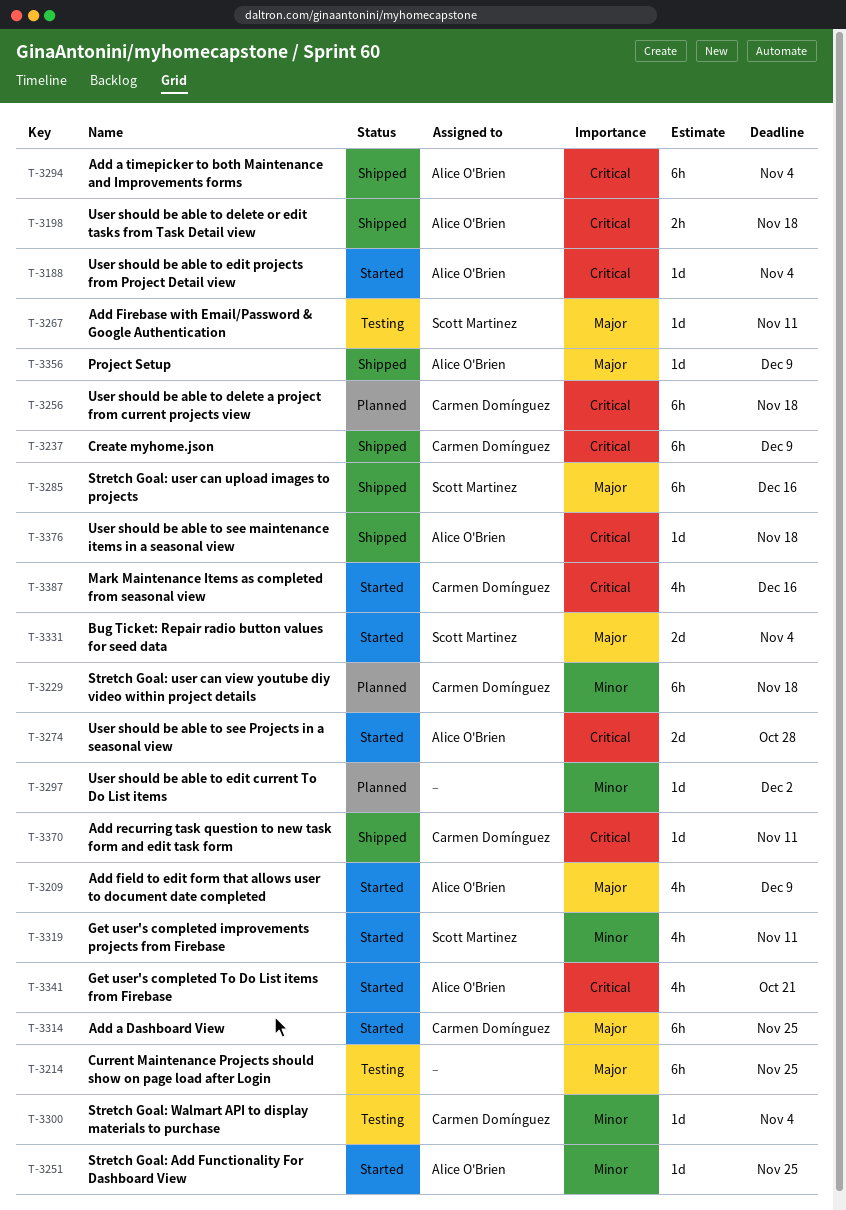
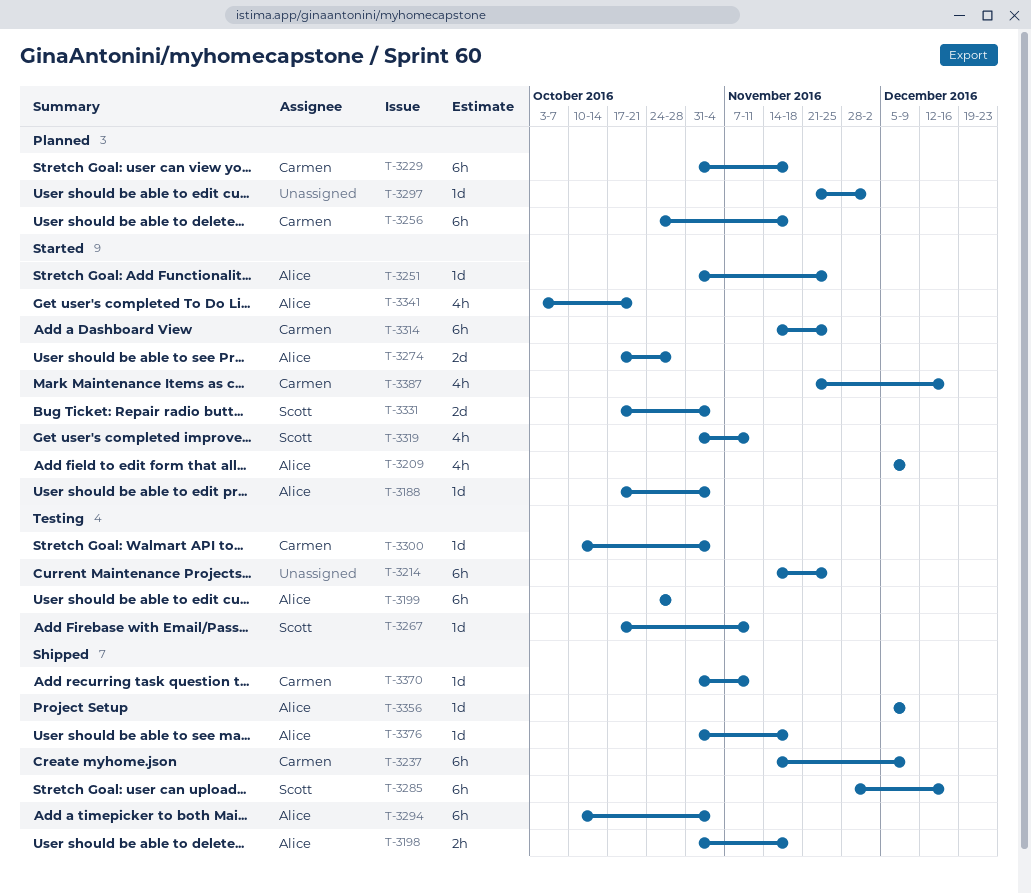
T-3199: none -> present

